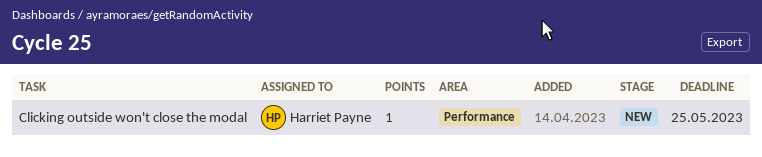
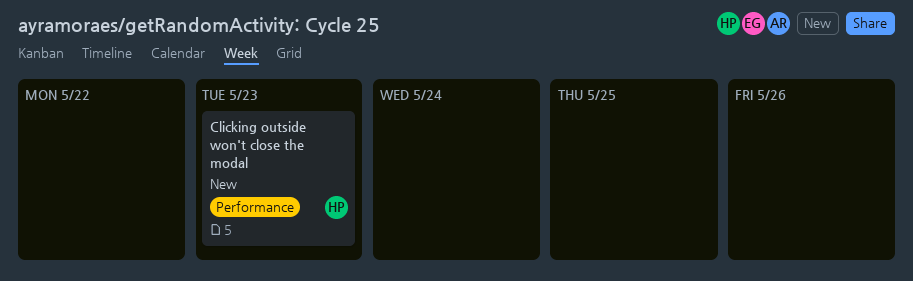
Clicking outside won't close the modal, due: May 25 -> May 23

